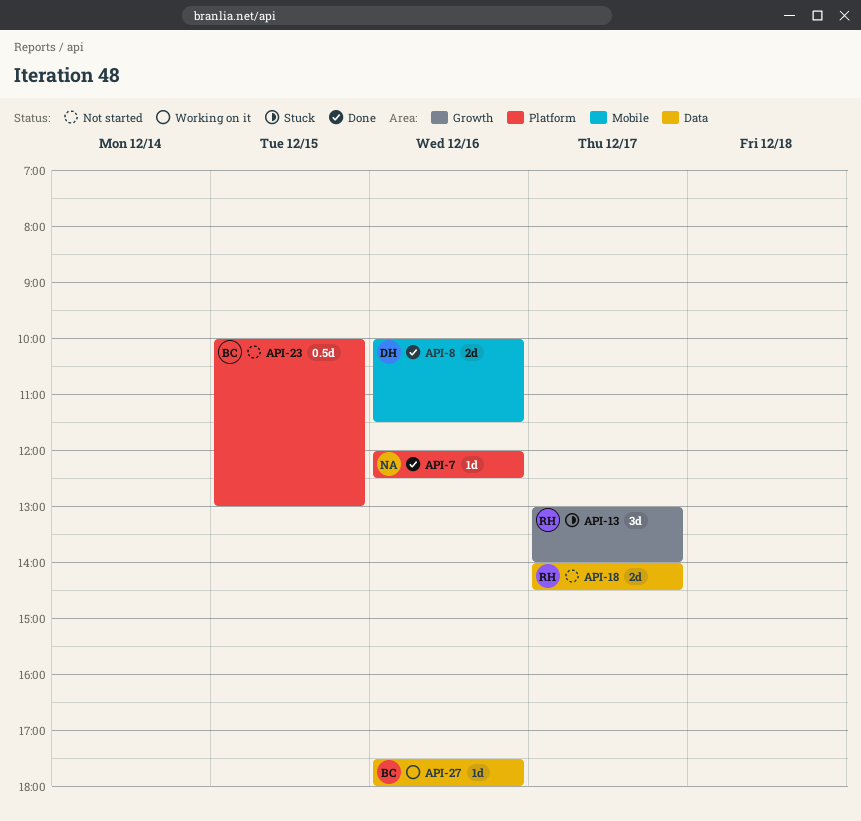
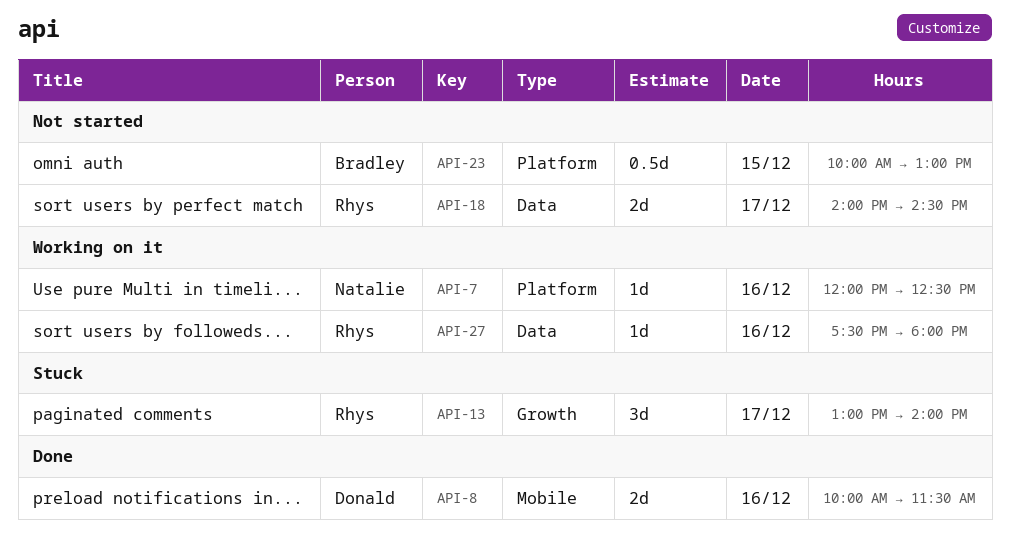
API-7, status: Done -> Working on it
API-27, owner: Bradley -> Rhys

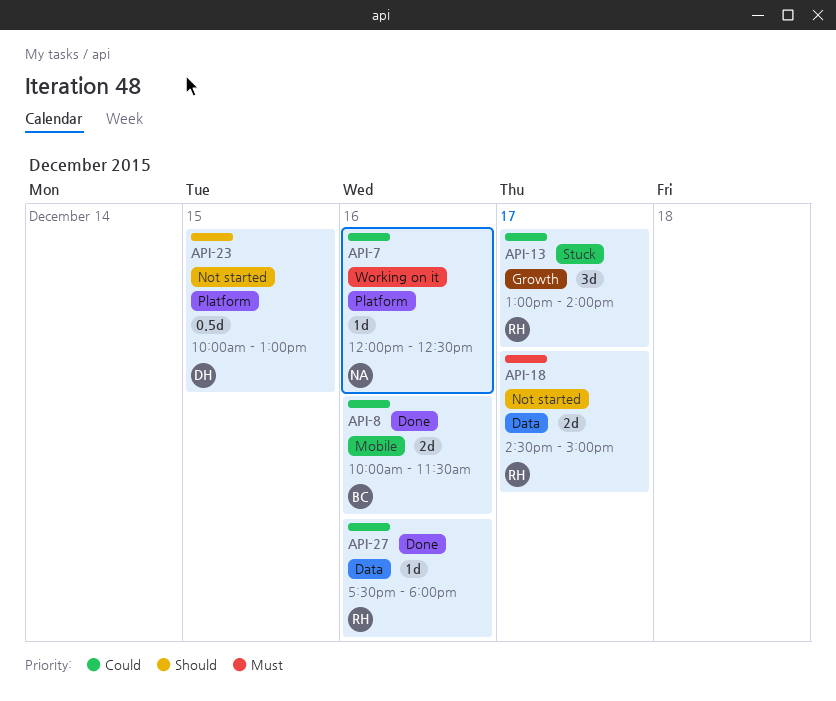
API-8, owner: Donald -> Bradley
API-18, begins: 14:00 -> 14:30
API-18, ends: 14:30 -> 15:00
API-23, owner: Bradley -> Donald
API-27, status: Working on it -> Done

